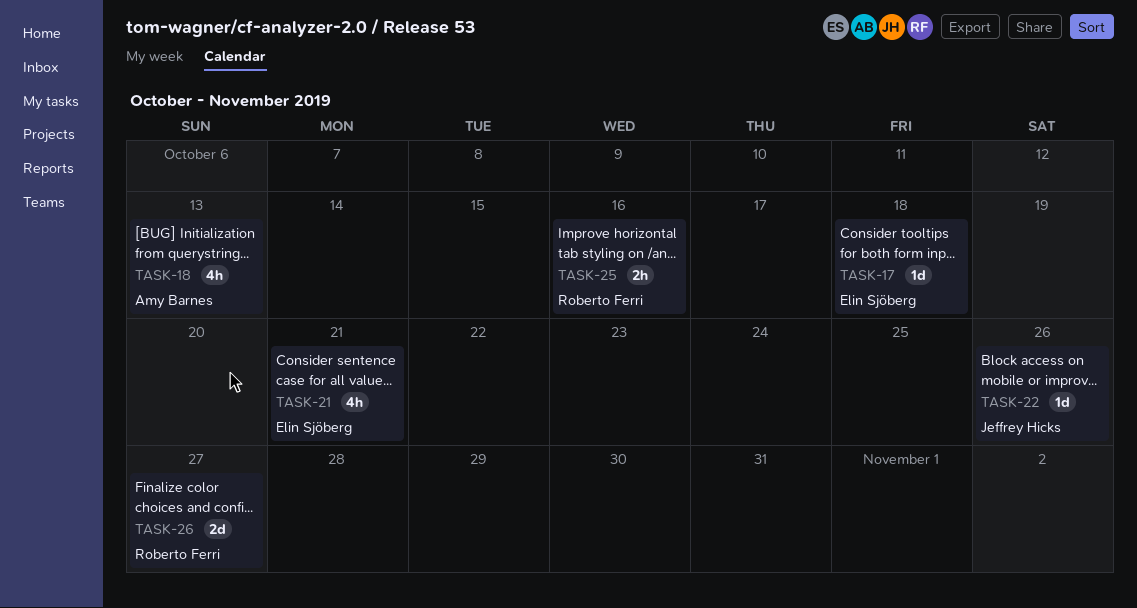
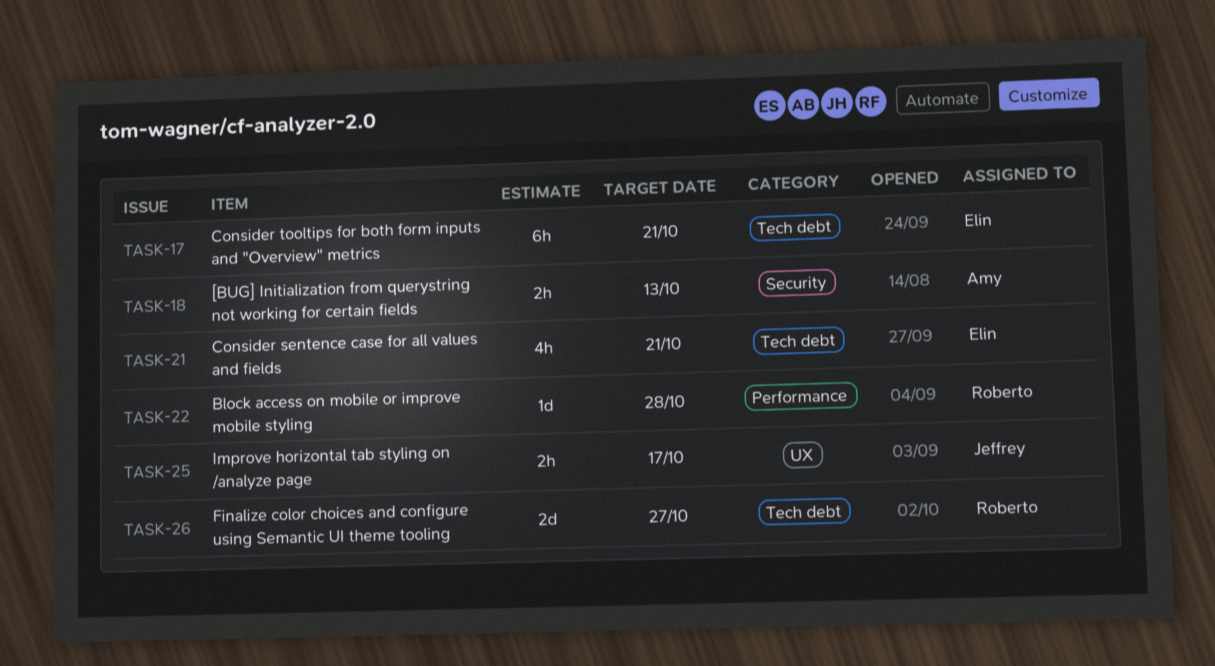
TASK-17, estimate: 1d -> 6h
TASK-17, due: Oct 18 -> Oct 21
TASK-18, estimate: 4h -> 2h
TASK-22, owner: Jeffrey Hicks -> Roberto Ferri
TASK-22, due: Oct 26 -> Oct 28
TASK-25, owner: Roberto Ferri -> Jeffrey Hicks
TASK-25, due: Oct 16 -> Oct 17

